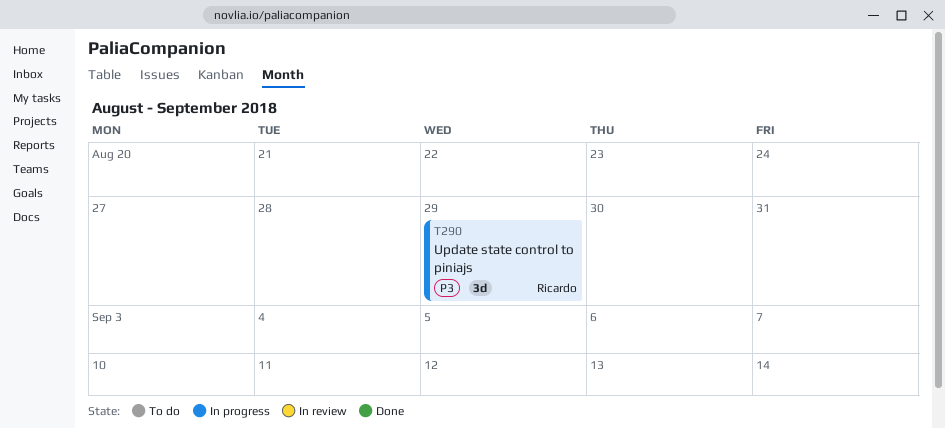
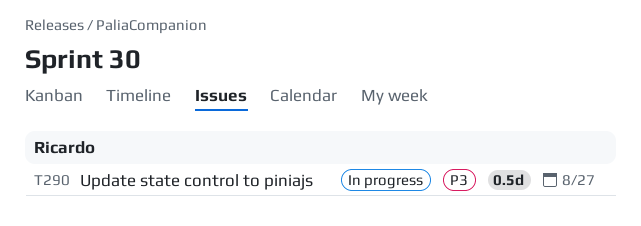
T290, estimate: 3d -> 0.5d
T290, due: Aug 29 -> Aug 27

